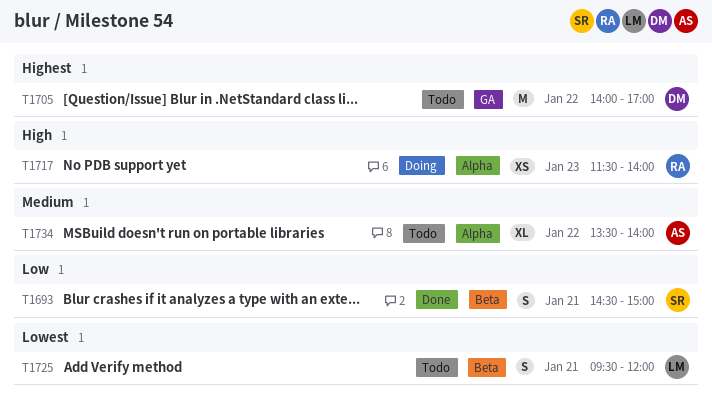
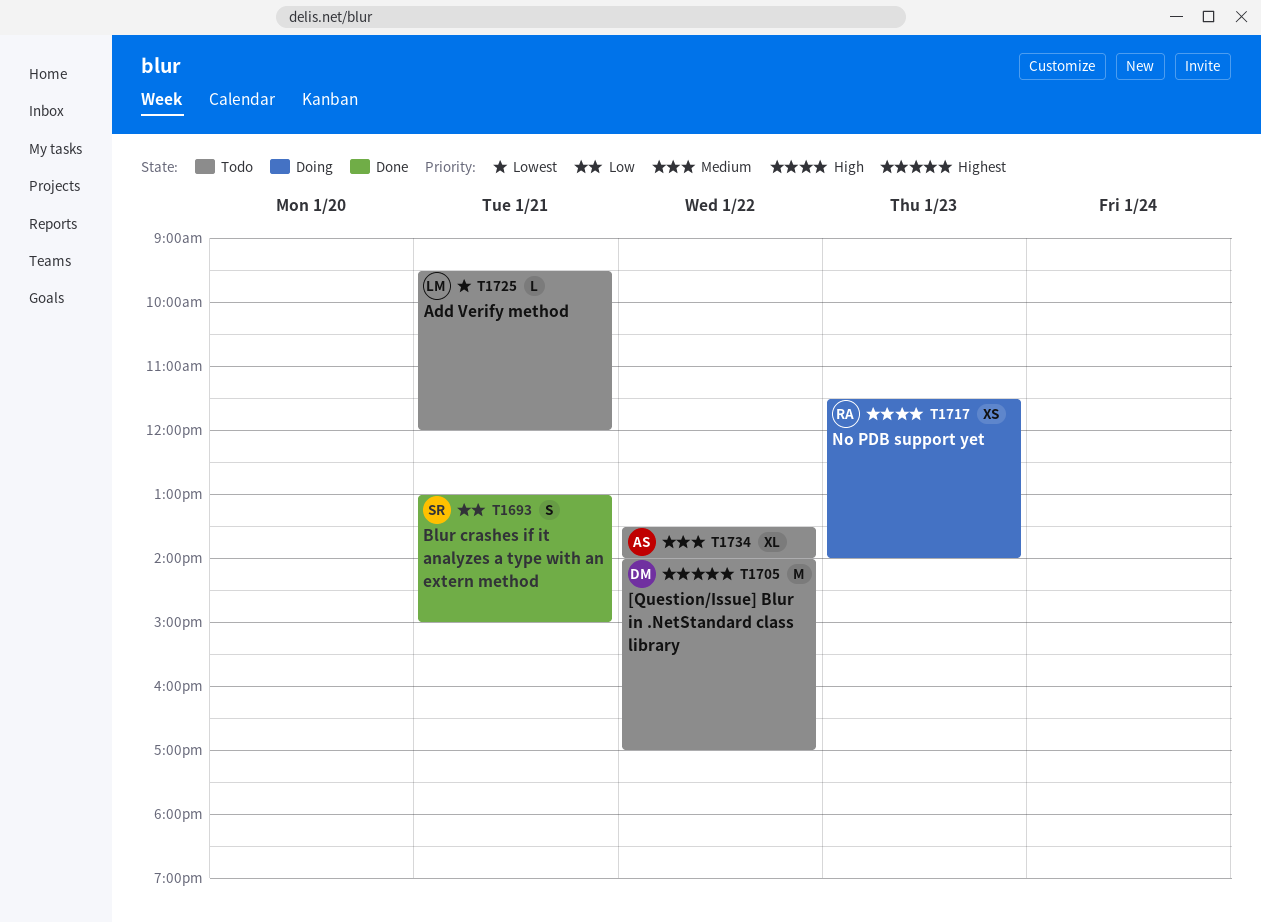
T1693, begins: 14:30 -> 13:00
T1725, estimate: S -> L

